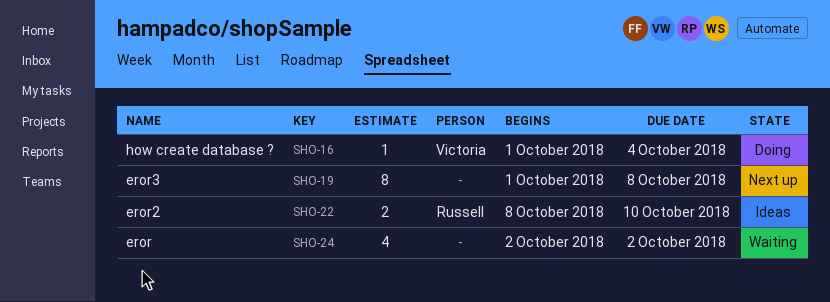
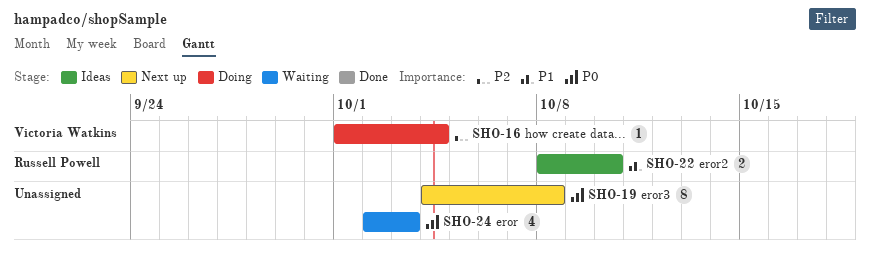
SHO-19, start: Oct 1 -> Oct 4
SHO-24, due: Oct 2 -> Oct 3

